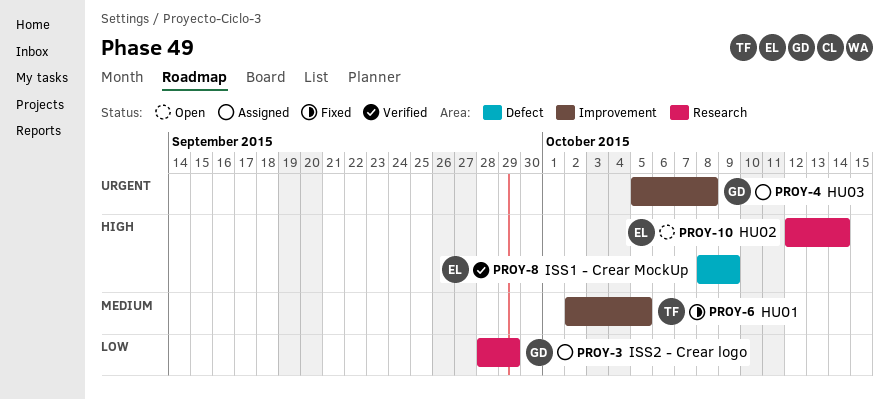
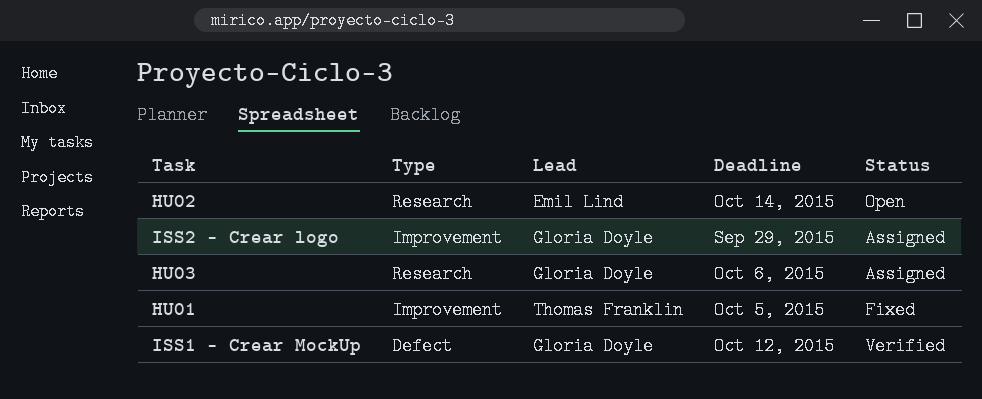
HU03, label: Improvement -> Research
HU03, due: Oct 8 -> Oct 6
ISS1 - Crear MockUp, owner: Emil Lind -> Gloria Doyle
ISS1 - Crear MockUp, due: Oct 9 -> Oct 12
ISS2 - Crear logo, label: Research -> Improvement

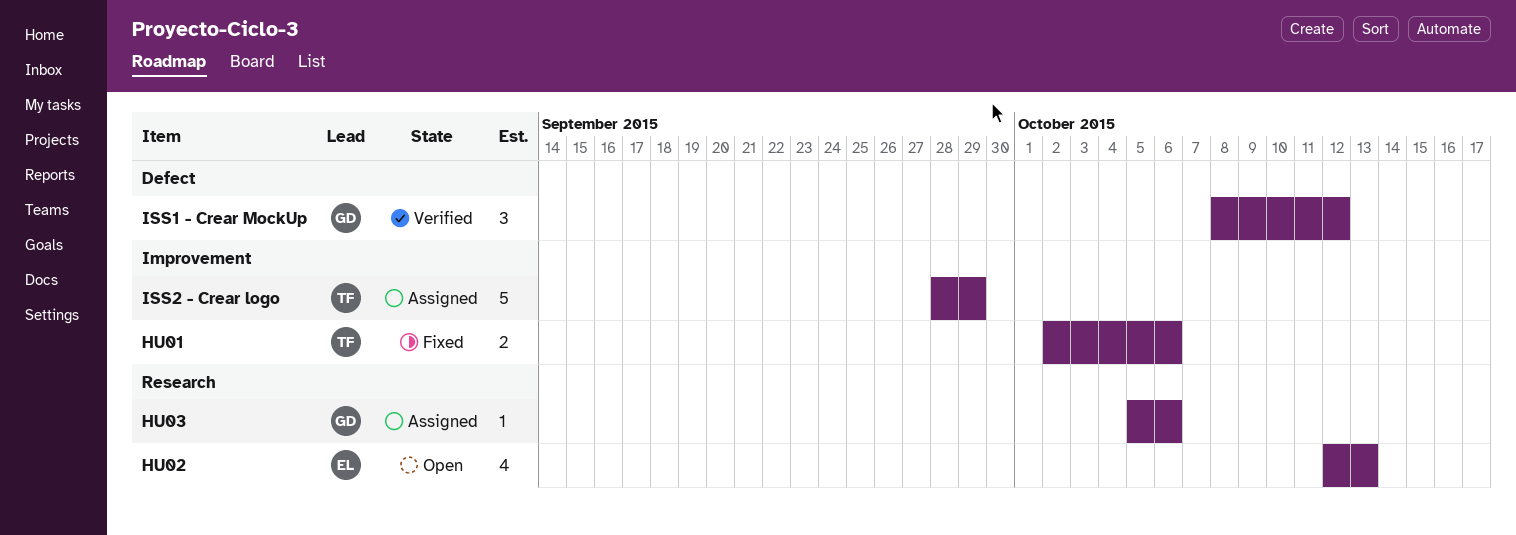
HU01, due: Oct 5 -> Oct 6
HU02, due: Oct 14 -> Oct 13
ISS2 - Crear logo, owner: Gloria Doyle -> Thomas Franklin

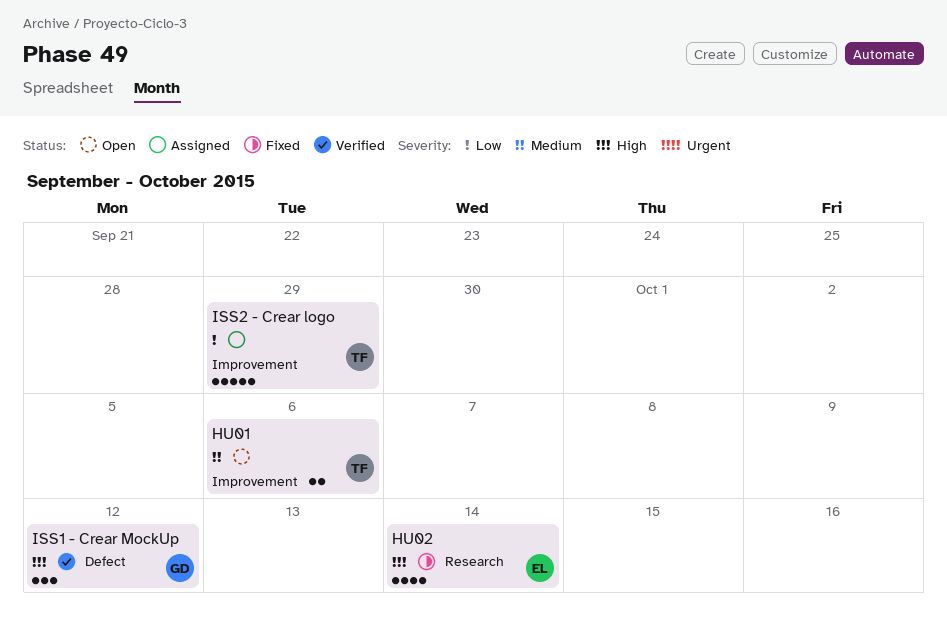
HU01, status: Fixed -> Open
HU02, status: Open -> Fixed
HU02, due: Oct 13 -> Oct 14
HU03: present -> none

